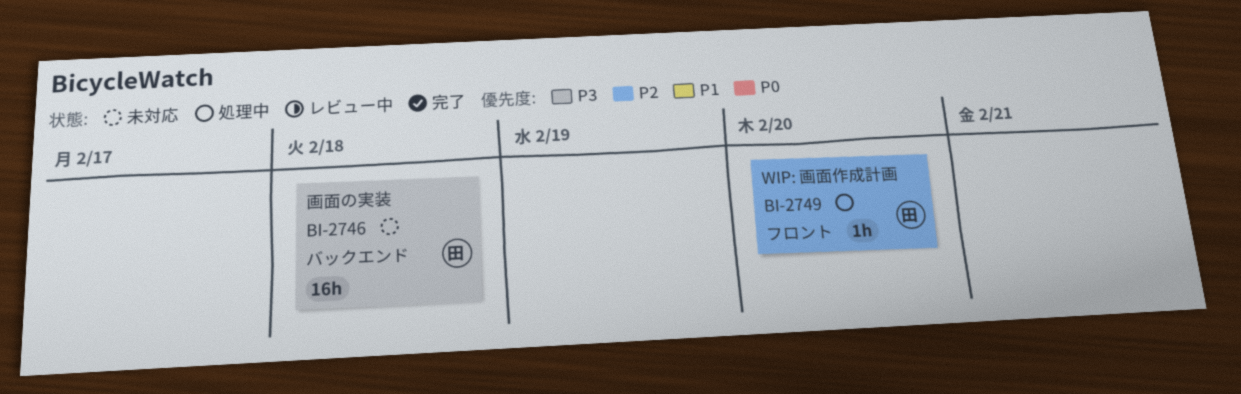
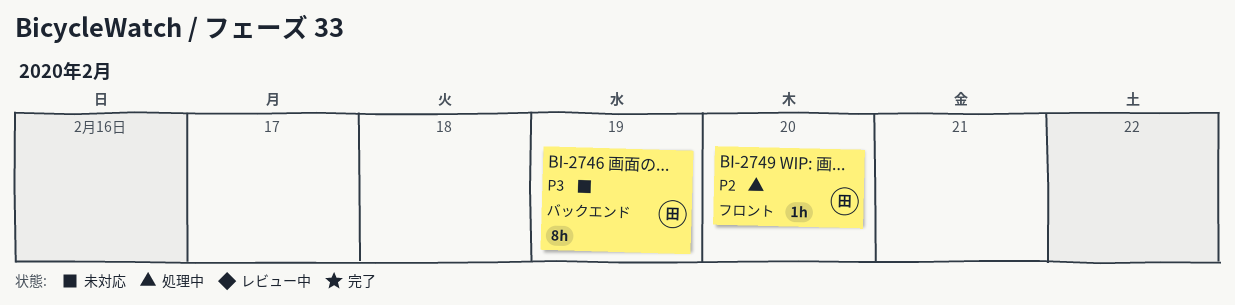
BI-2746, estimate: 16h -> 8h
BI-2746, due: Feb 18 -> Feb 19

